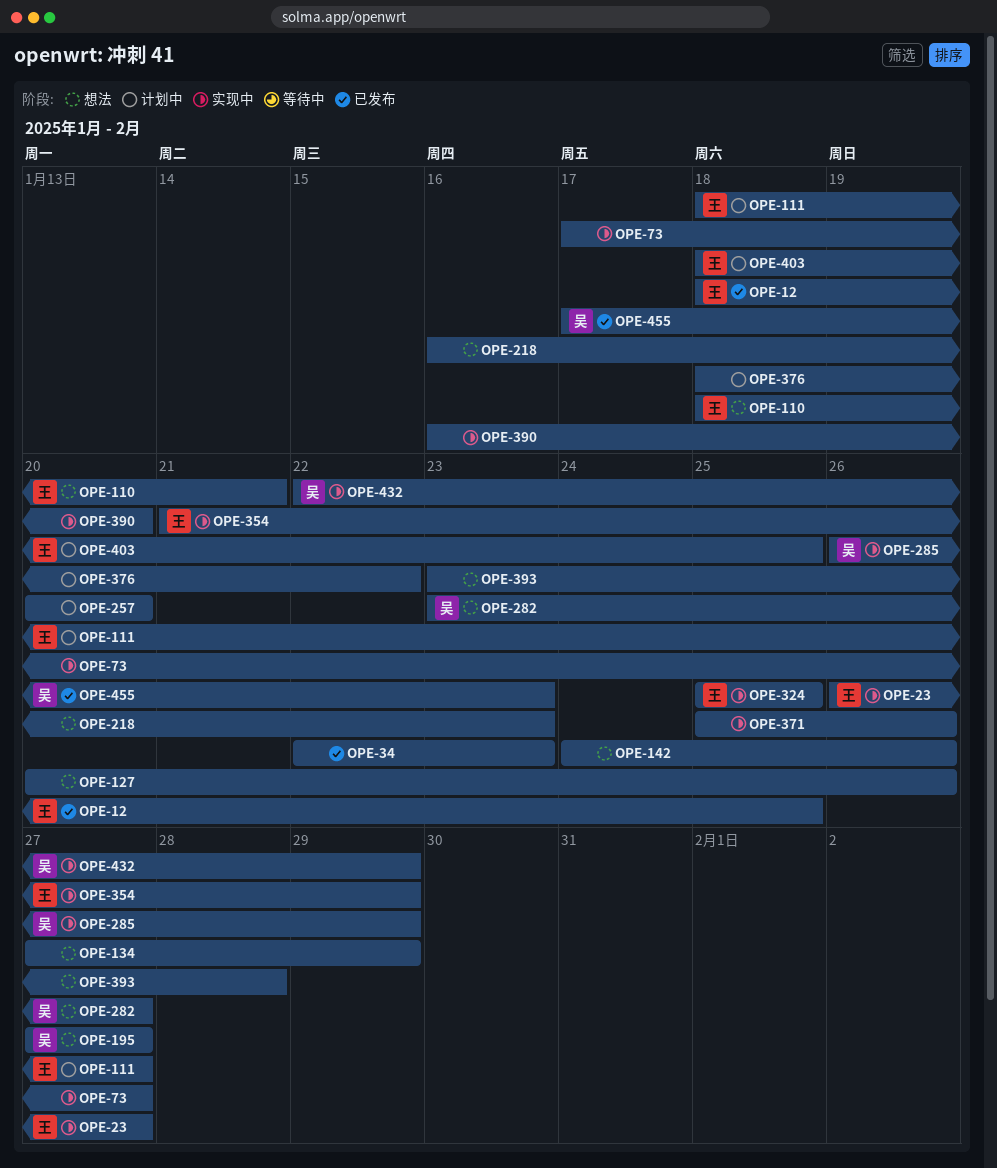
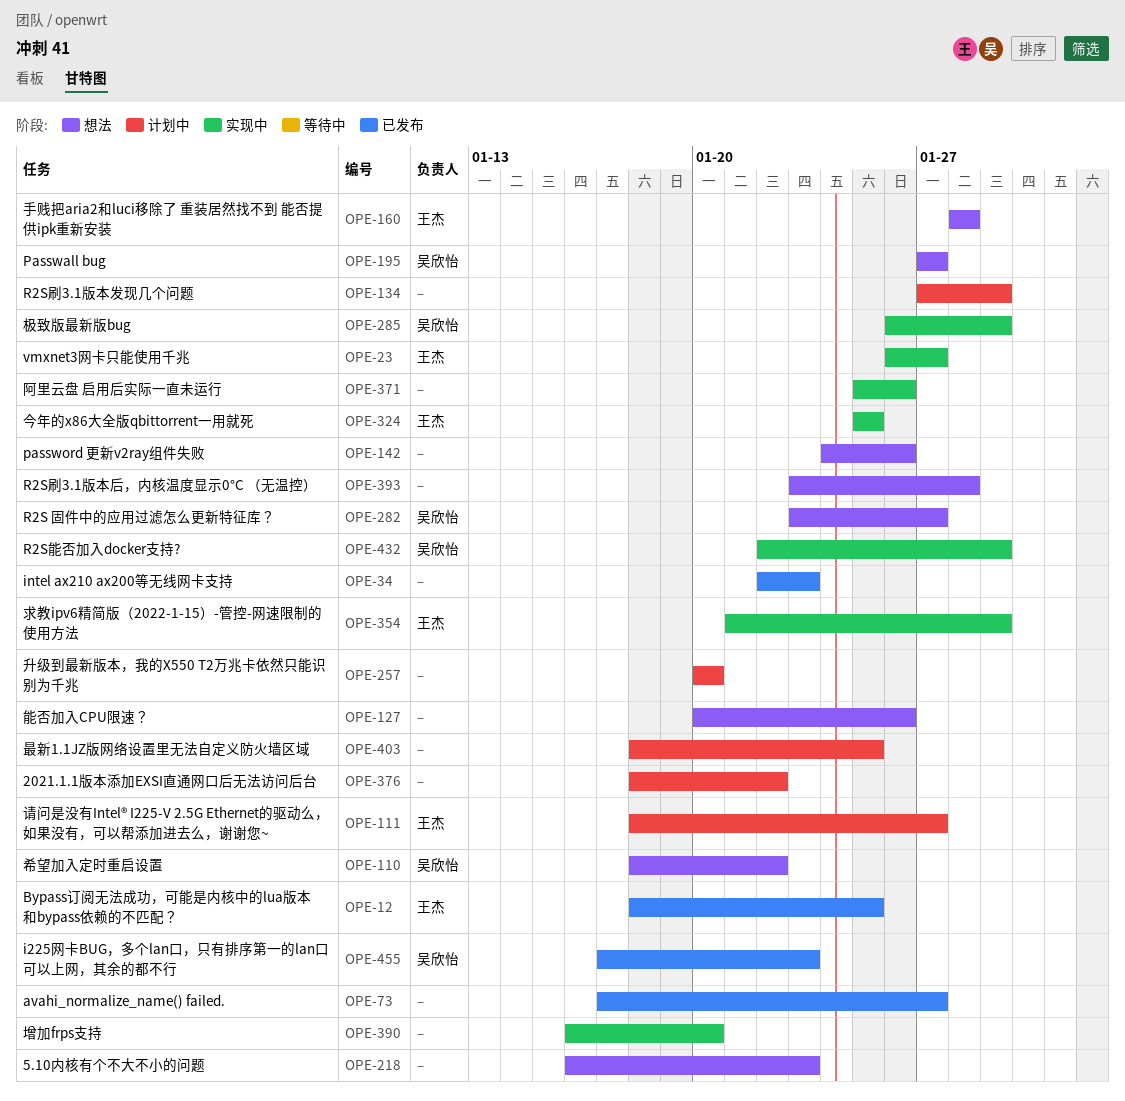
OPE-73, status: 实现中 -> 已发布
OPE-110, owner: 王杰 -> 吴欣怡
OPE-110, due: Jan 21 -> Jan 22
OPE-134, status: 想法 -> 计划中
OPE-160: none -> present
OPE-403, owner: 王杰 -> none

